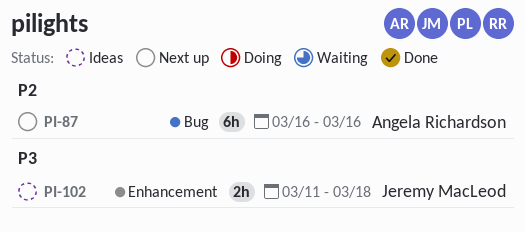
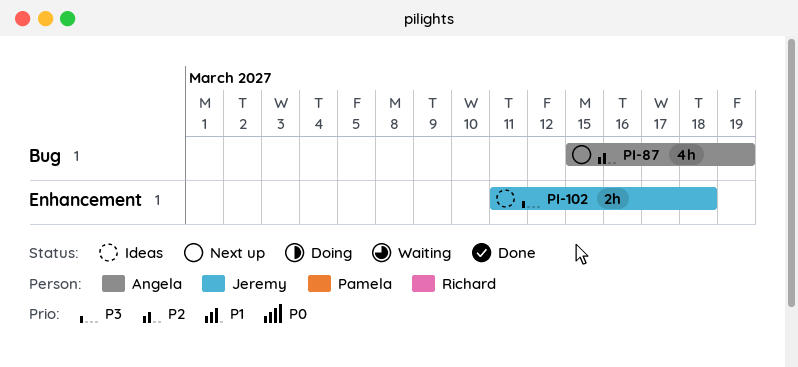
PI-87, estimate: 6h -> 4h
PI-87, start: Mar 16 -> Mar 15
PI-87, due: Mar 16 -> Mar 19

